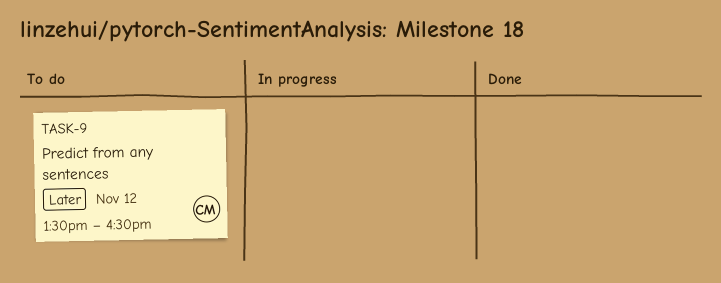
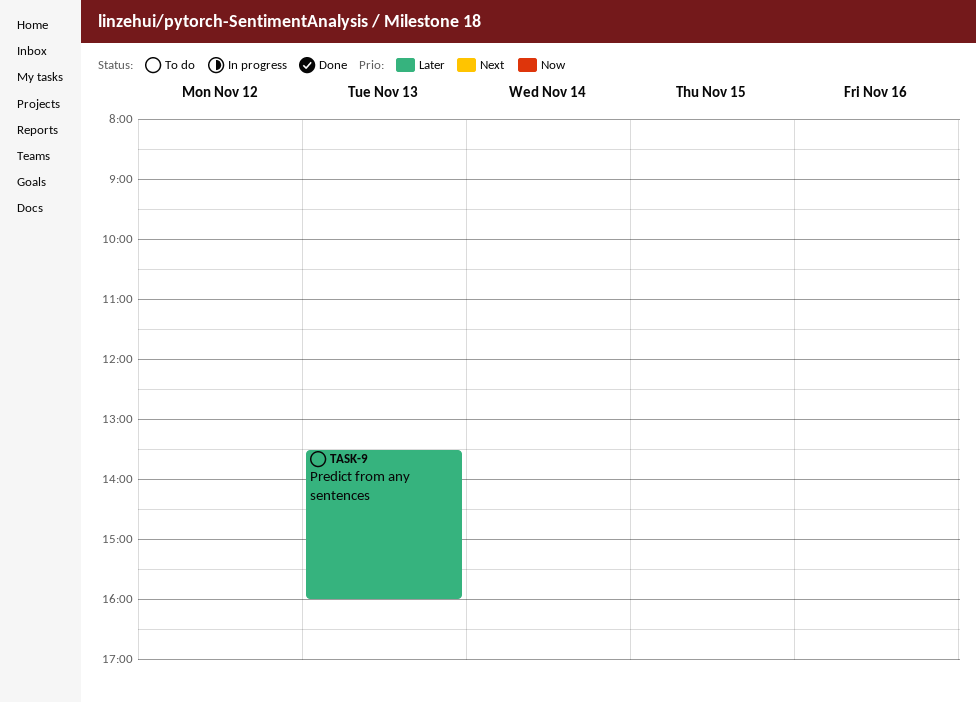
TASK-9, day: Nov 12 -> Nov 13
TASK-9, ends: 16:30 -> 16:00

